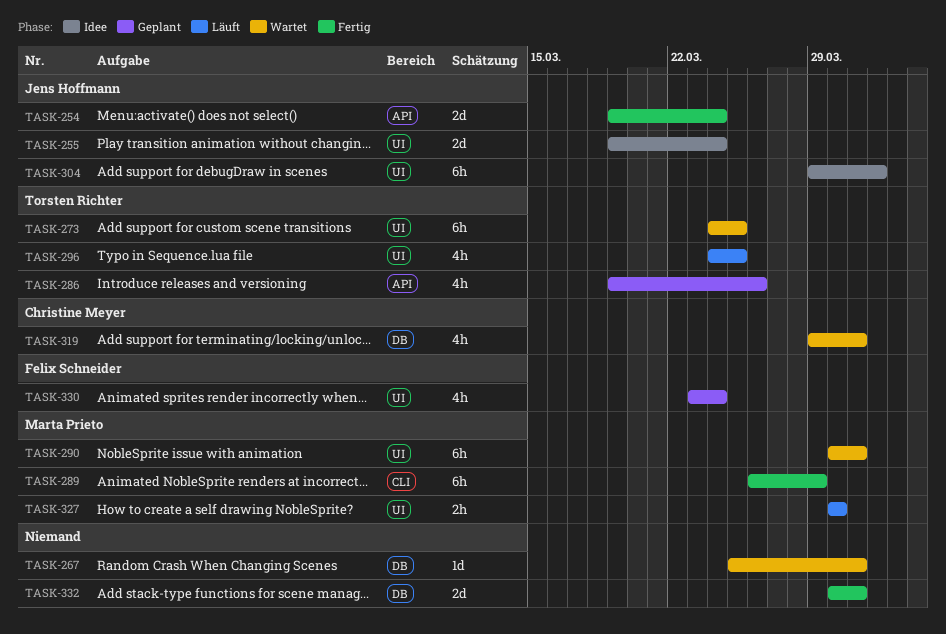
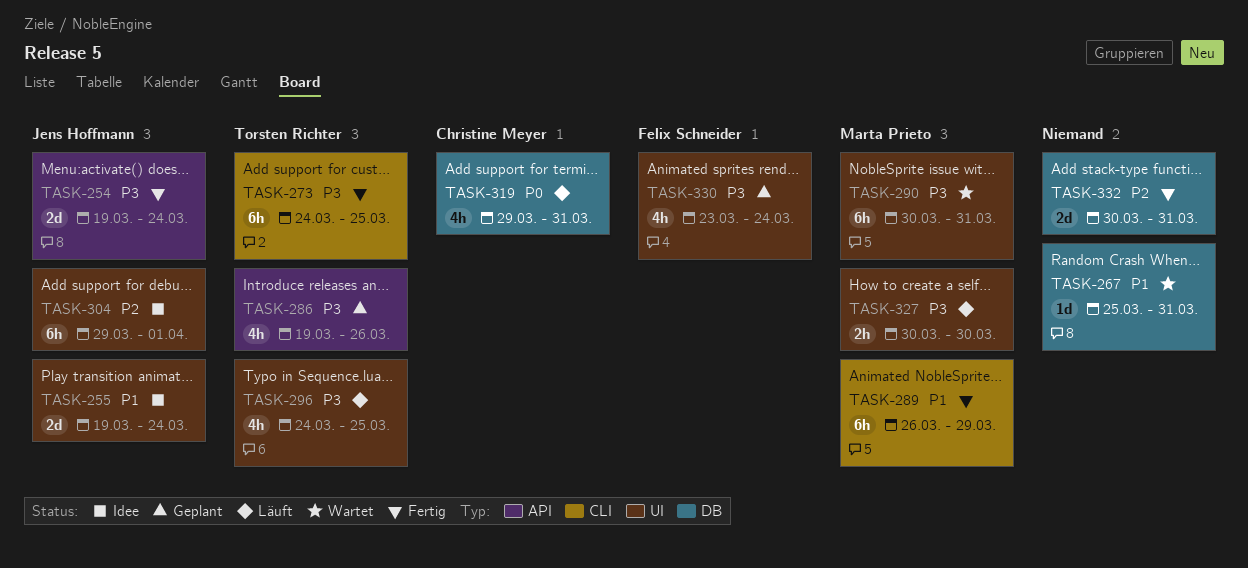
TASK-273, status: Wartet -> Fertig
TASK-273, label: UI -> CLI
TASK-319, status: Wartet -> Läuft

